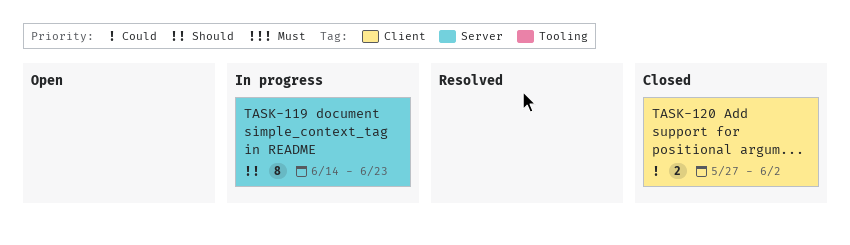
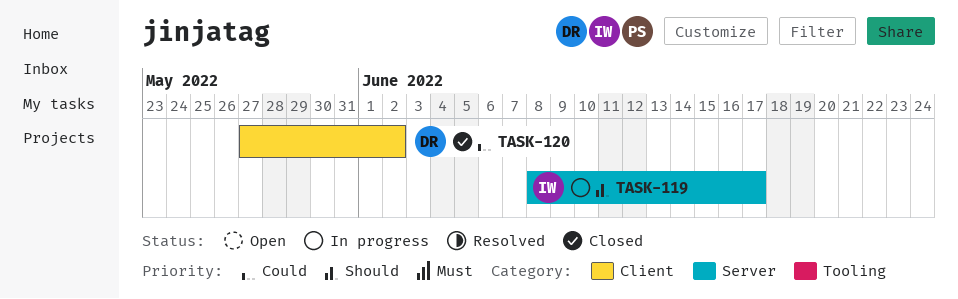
TASK-119, start: Jun 14 -> Jun 8
TASK-119, due: Jun 23 -> Jun 17

